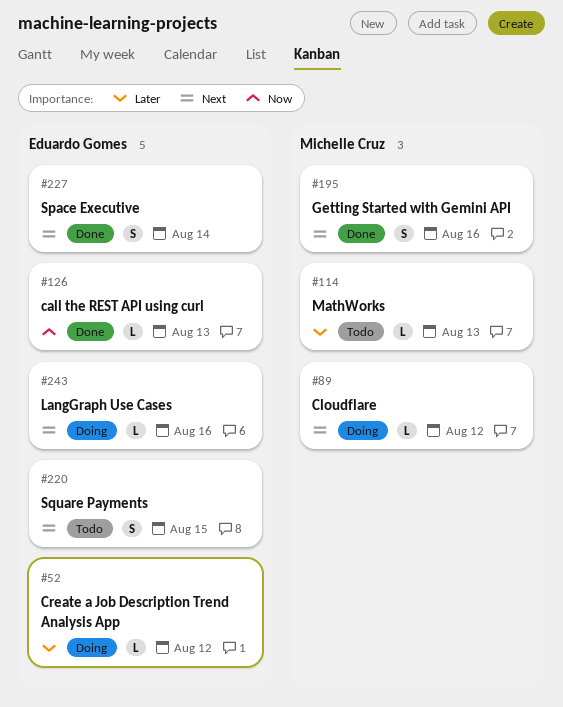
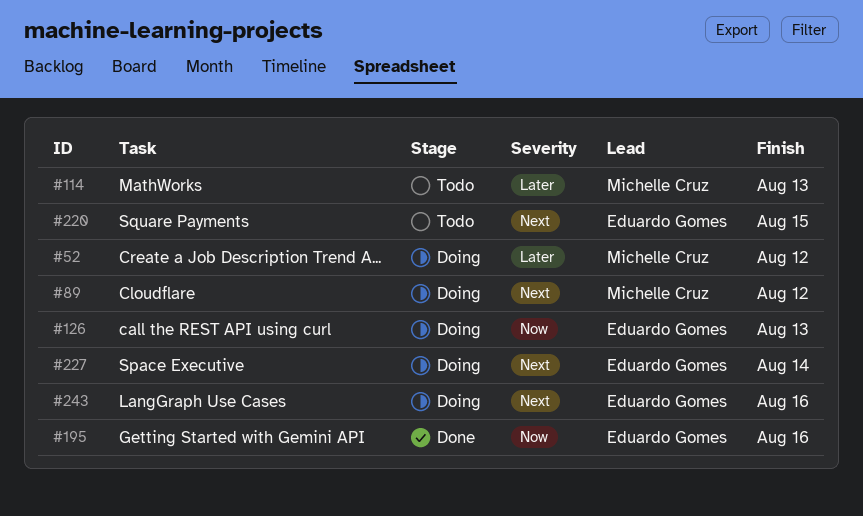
#52, owner: Eduardo Gomes -> Michelle Cruz
#126, status: Done -> Doing
#195, owner: Michelle Cruz -> Eduardo Gomes
#195, priority: Next -> Now
#227, status: Done -> Doing

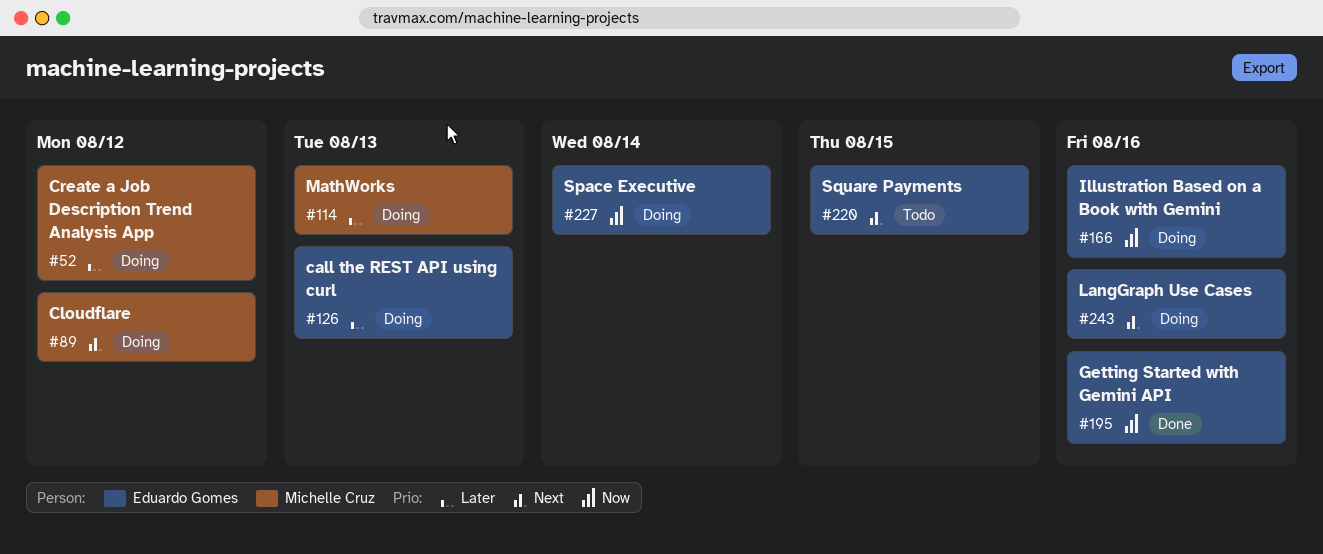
#114, status: Todo -> Doing
#126, priority: Now -> Later
#166: none -> present
#227, priority: Next -> Now

